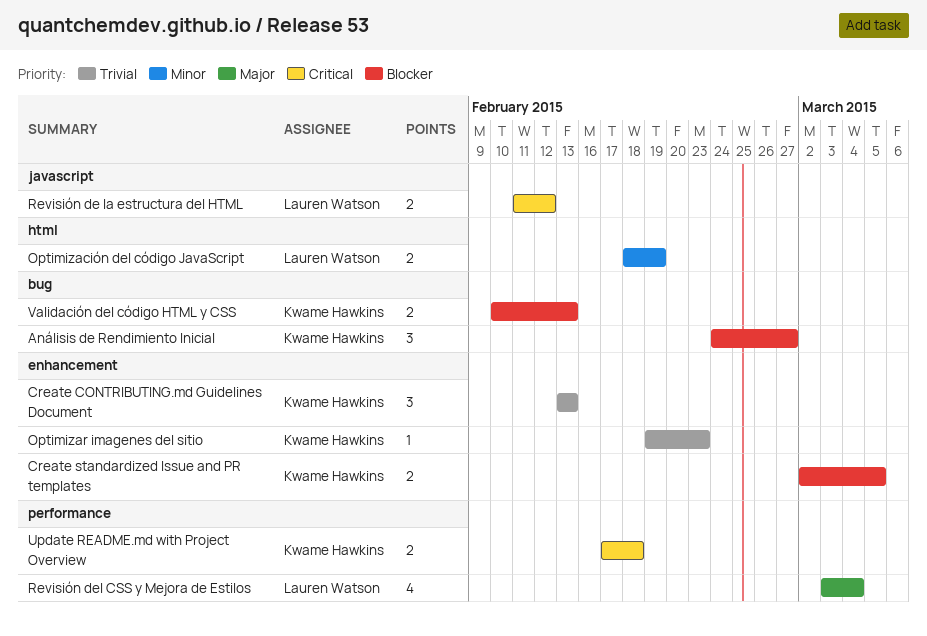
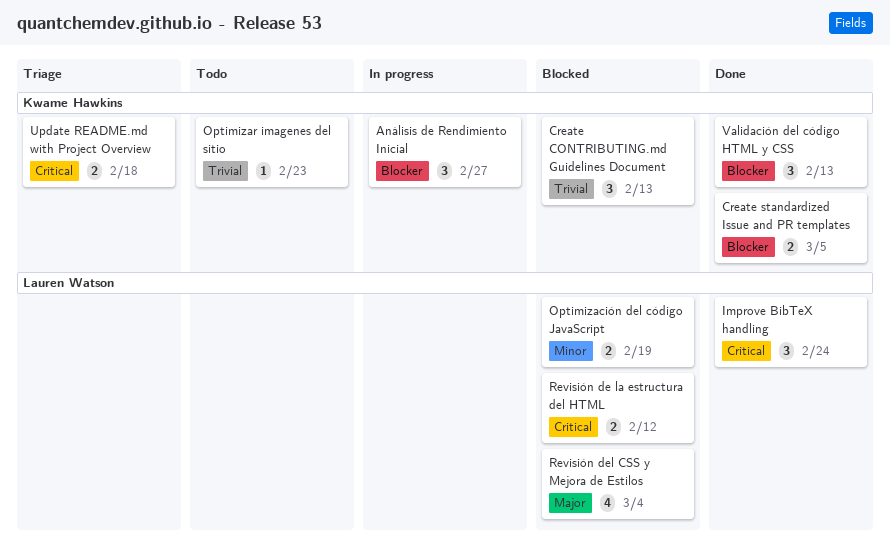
Improve BibTeX handling: none -> present
Validación del código HTML y CSS, estimate: 2 -> 3

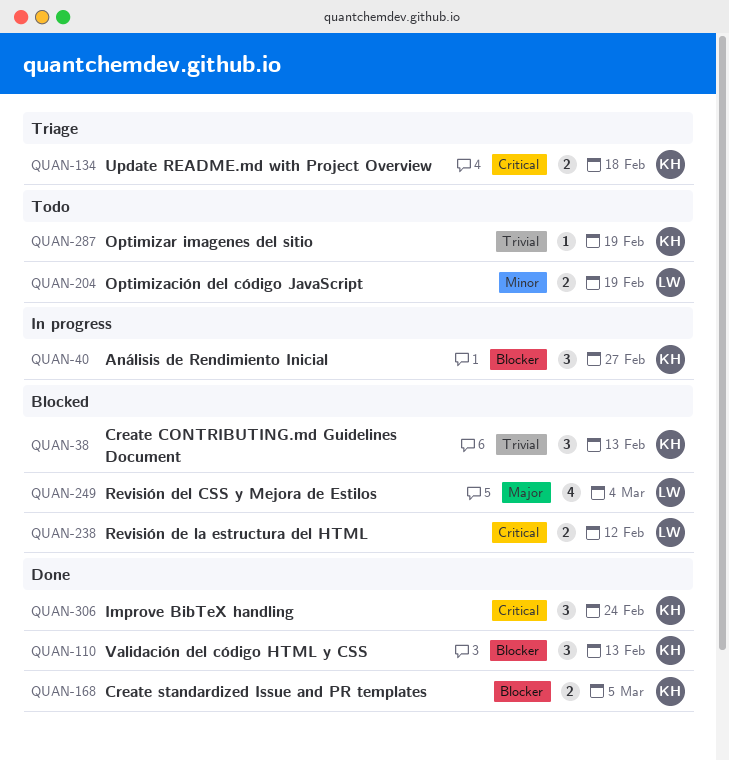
Improve BibTeX handling, owner: Lauren Watson -> Kwame Hawkins
Optimización del código JavaScript, status: Blocked -> Todo
Optimizar imagenes del sitio, due: Feb 23 -> Feb 19

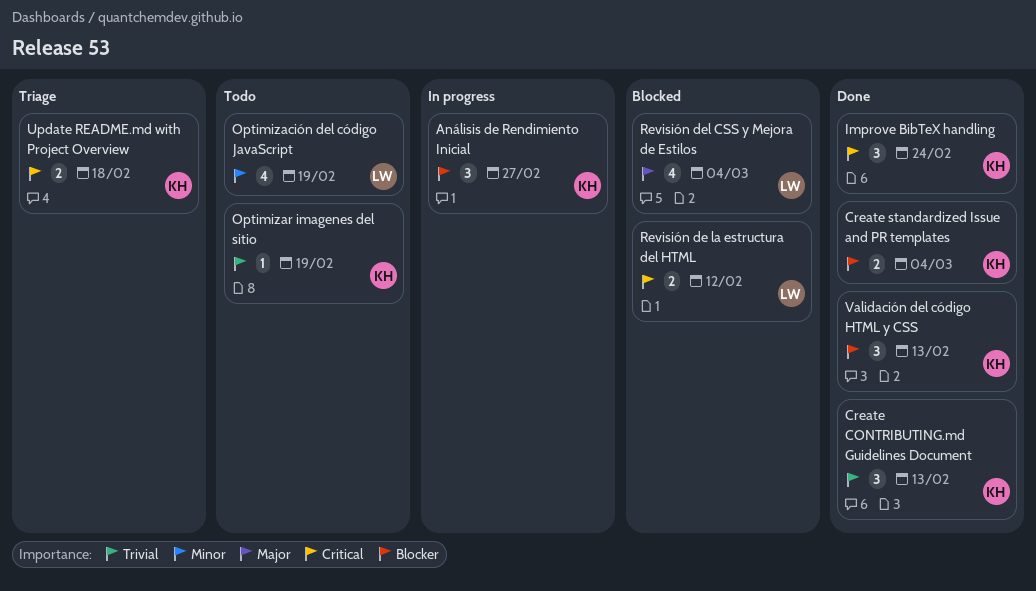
Create CONTRIBUTING.md Guidelines Document, status: Blocked -> Done
Create standardized Issue and PR templates, due: Mar 5 -> Mar 4
Optimización del código JavaScript, estimate: 2 -> 4

